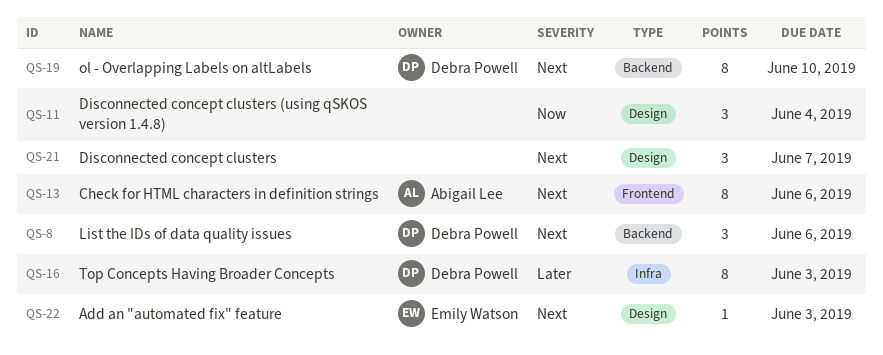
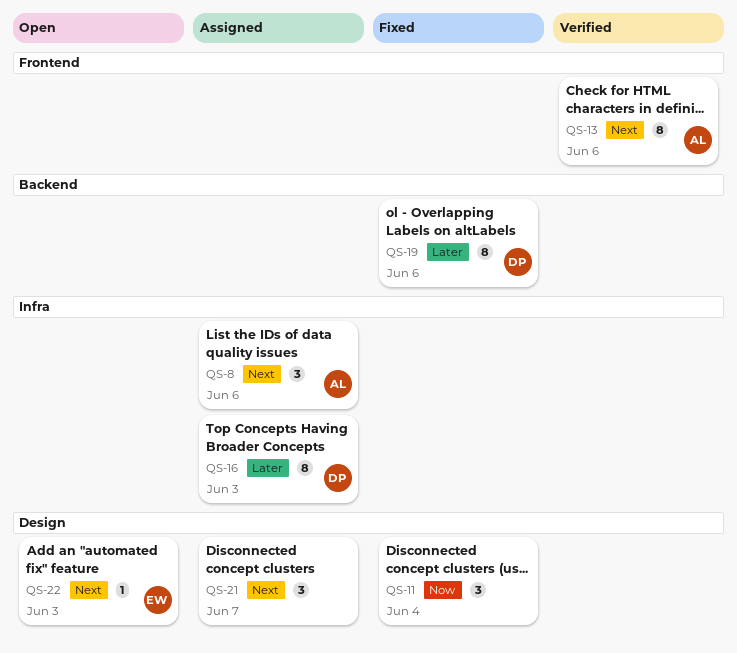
QS-8, owner: Debra Powell -> Abigail Lee
QS-8, label: Backend -> Infra
QS-19, priority: Next -> Later
QS-19, due: Jun 10 -> Jun 6

